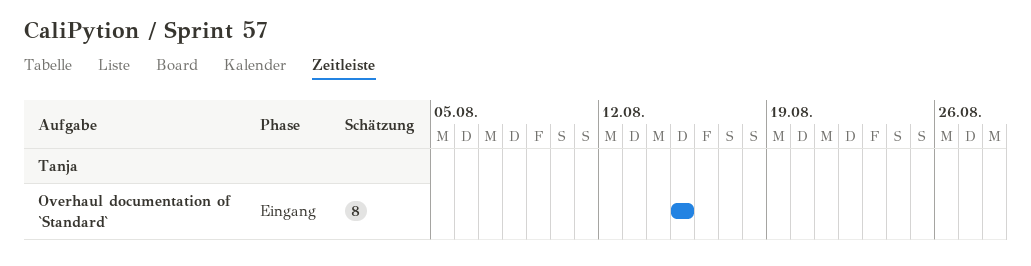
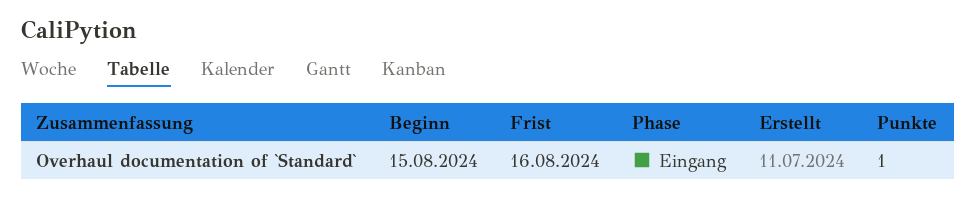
Overhaul documentation of `Standard`, estimate: 8 -> 1
Overhaul documentation of `Standard`, due: Aug 15 -> Aug 16

